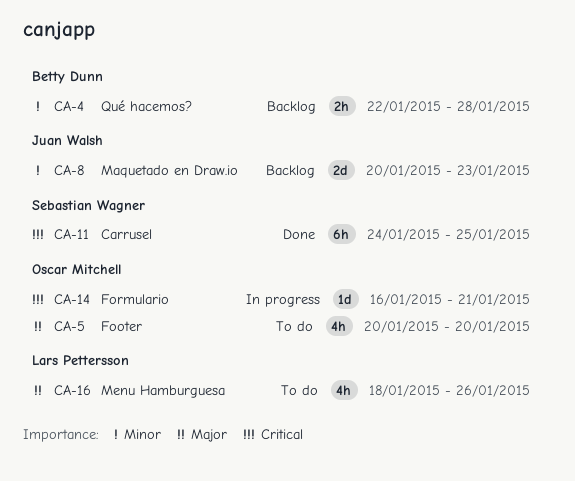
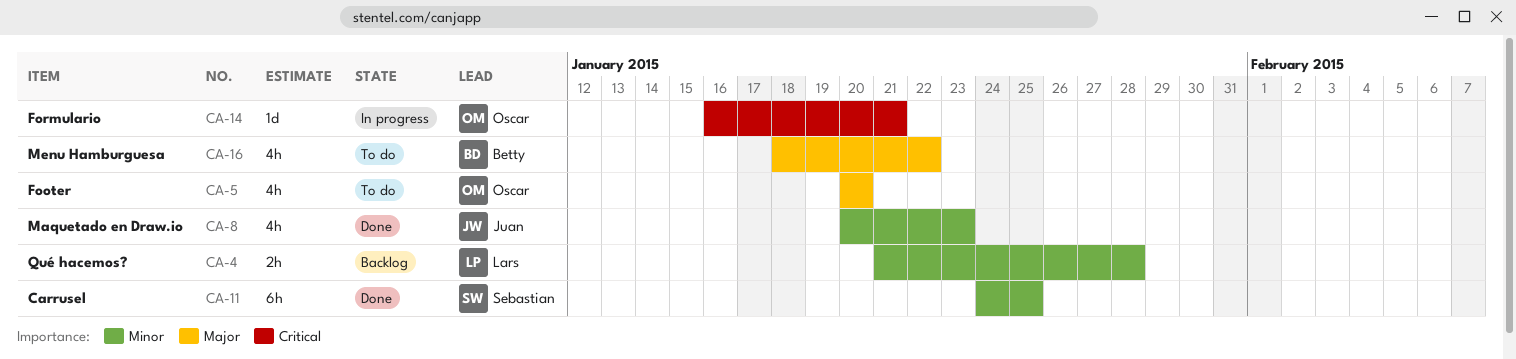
CA-4, owner: Betty Dunn -> Lars Pettersson
CA-4, start: Jan 22 -> Jan 21
CA-8, status: Backlog -> Done
CA-8, estimate: 2d -> 4h
CA-11, priority: Critical -> Minor
CA-16, owner: Lars Pettersson -> Betty Dunn
CA-16, due: Jan 26 -> Jan 22

